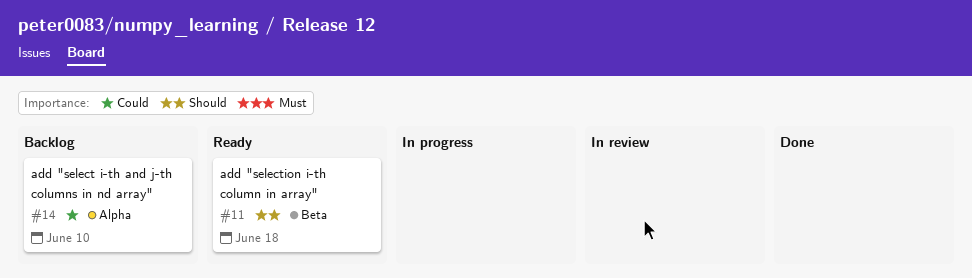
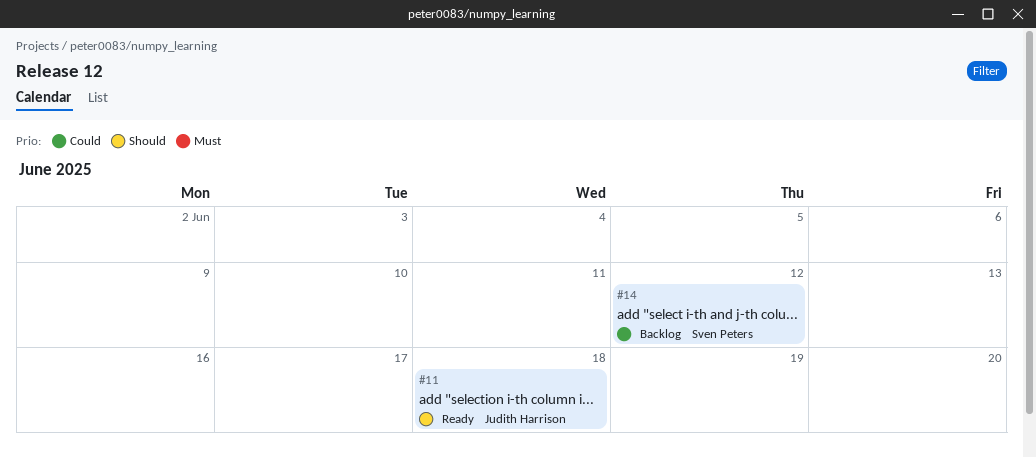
#14, due: Jun 10 -> Jun 12

